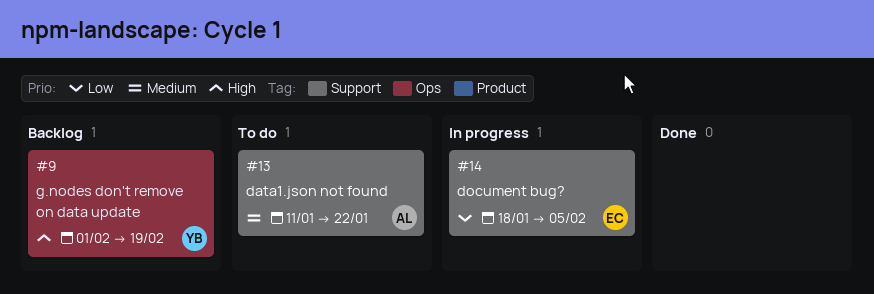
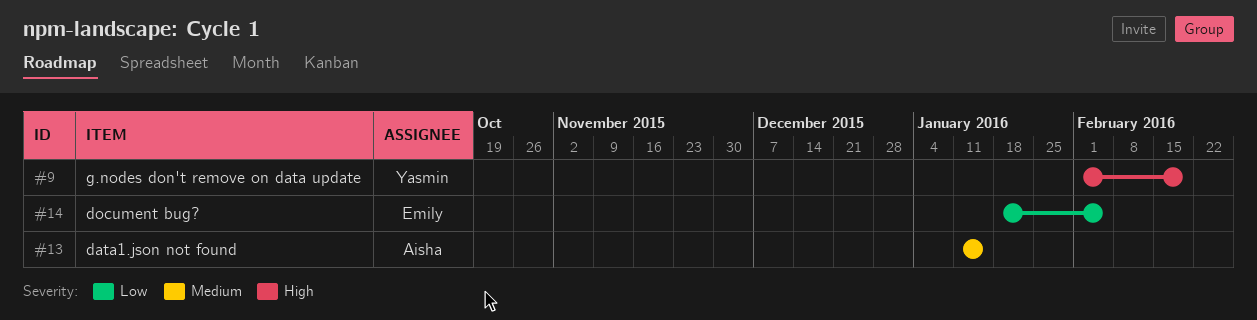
#13, due: Jan 22 -> Jan 15

